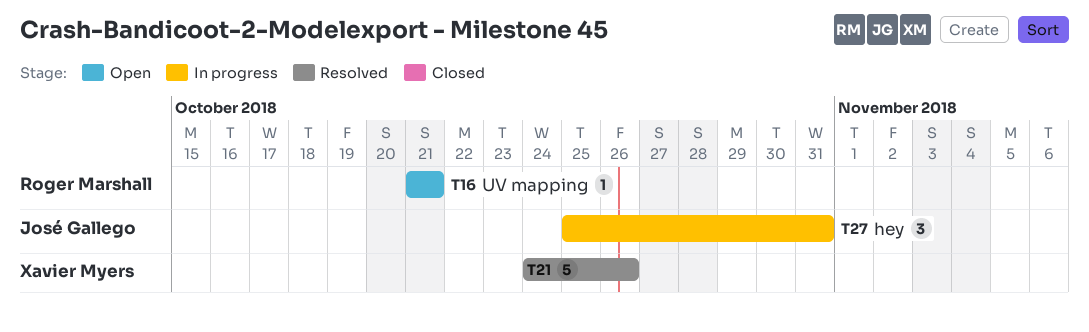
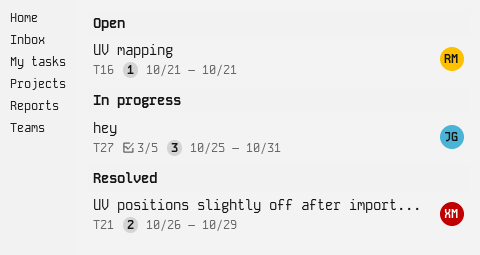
T21, estimate: 5 -> 2
T21, start: Oct 24 -> Oct 26
T21, due: Oct 26 -> Oct 29

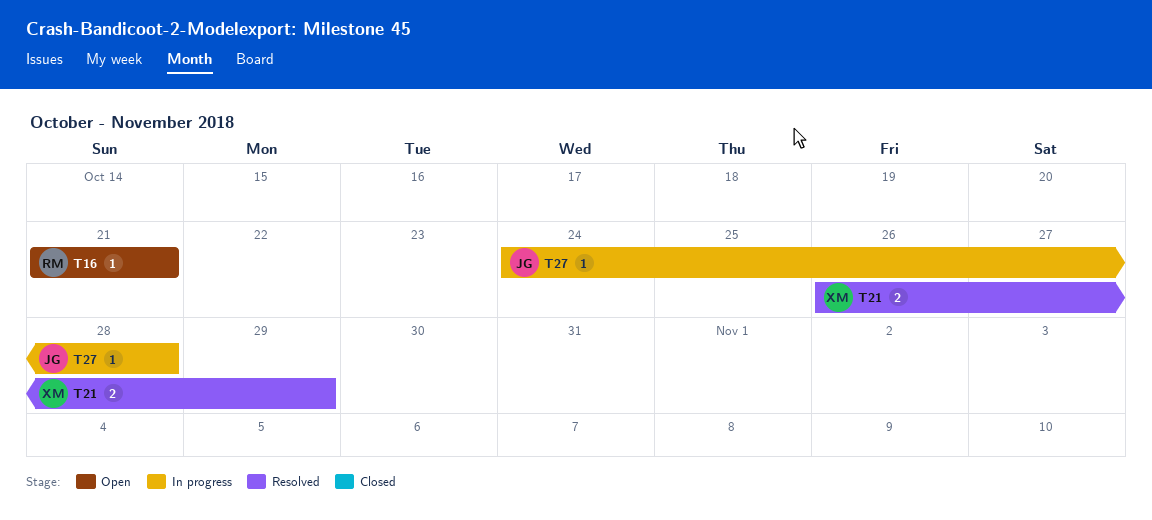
T27, estimate: 3 -> 1
T27, start: Oct 25 -> Oct 24
T27, due: Oct 31 -> Oct 28

